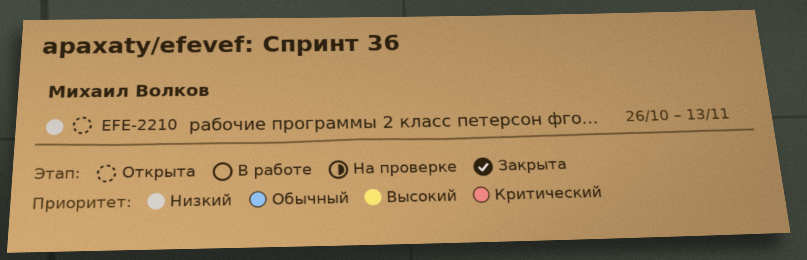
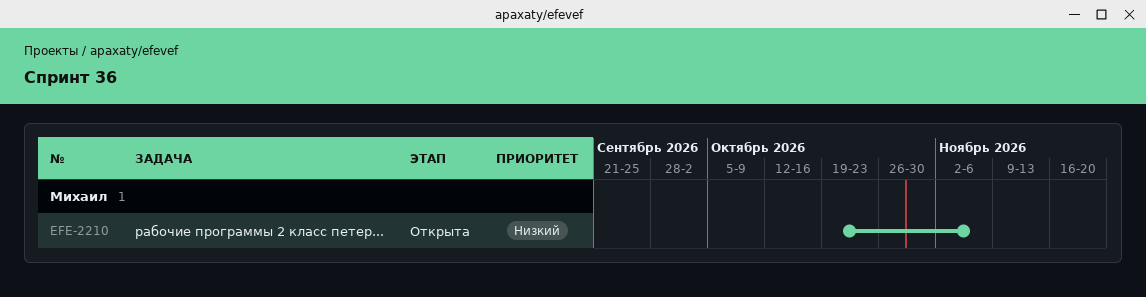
EFE-2210, start: Oct 26 -> Oct 19
EFE-2210, due: Nov 13 -> Nov 6

